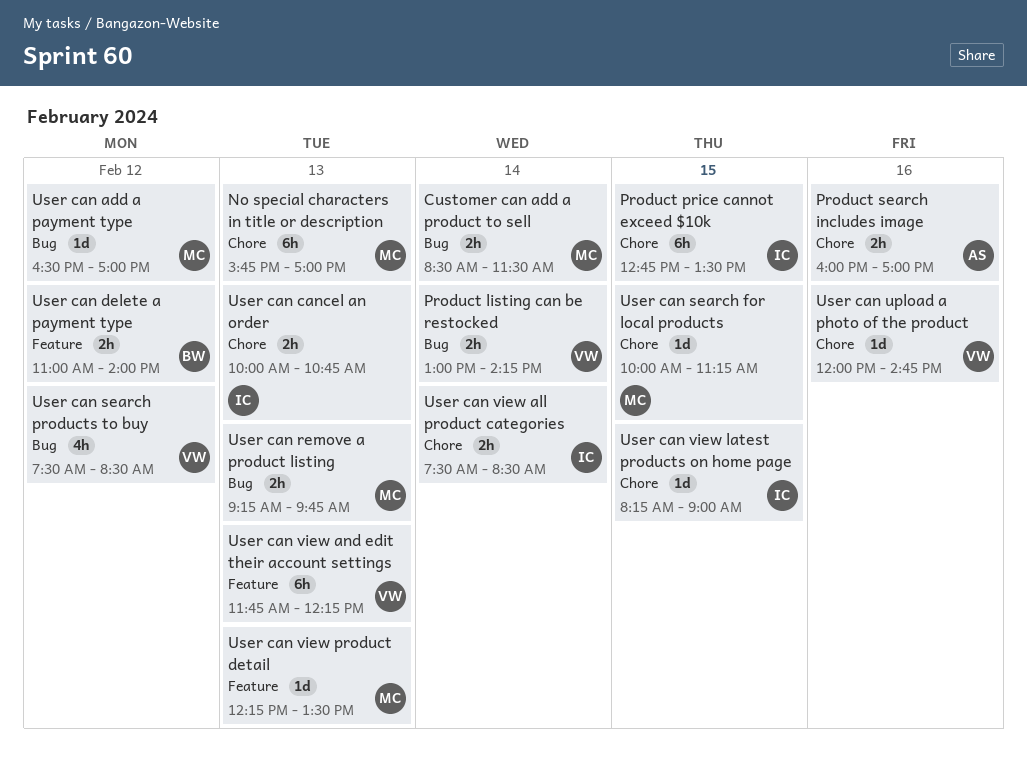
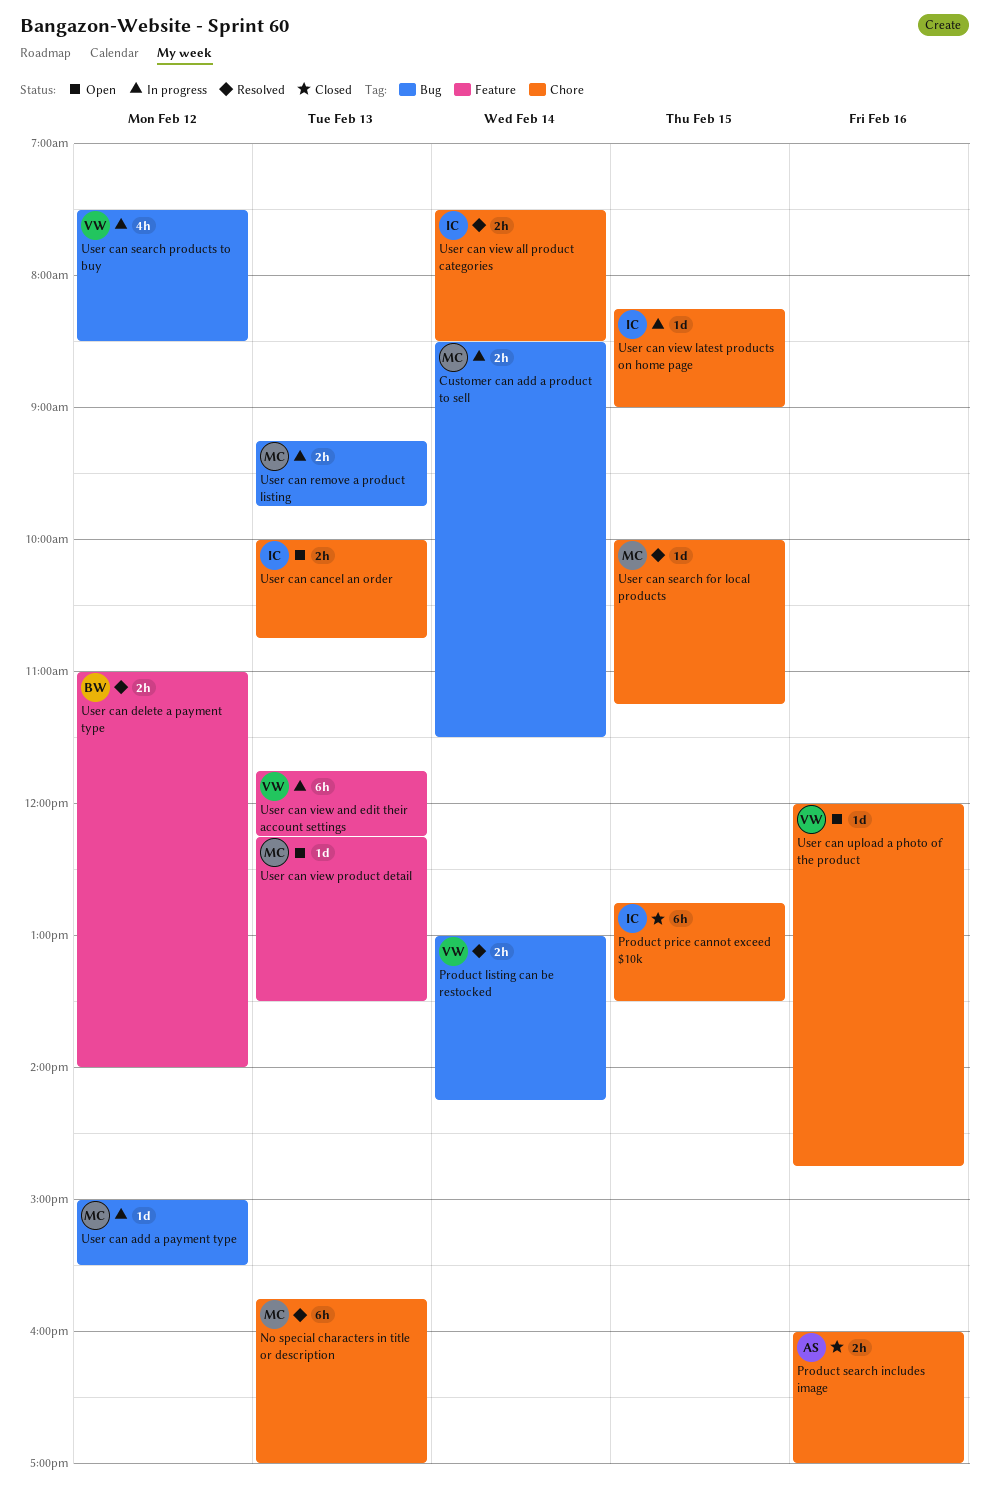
User can add a payment type, begins: 16:30 -> 15:00
User can add a payment type, ends: 17:00 -> 15:30

